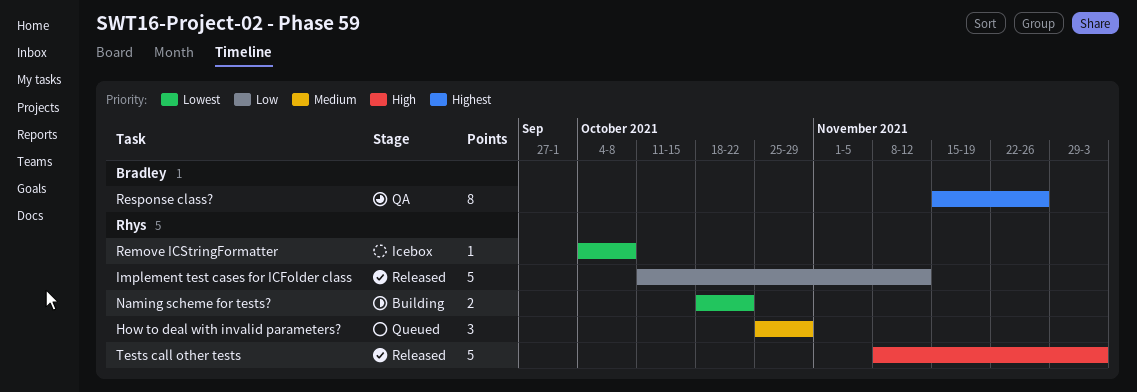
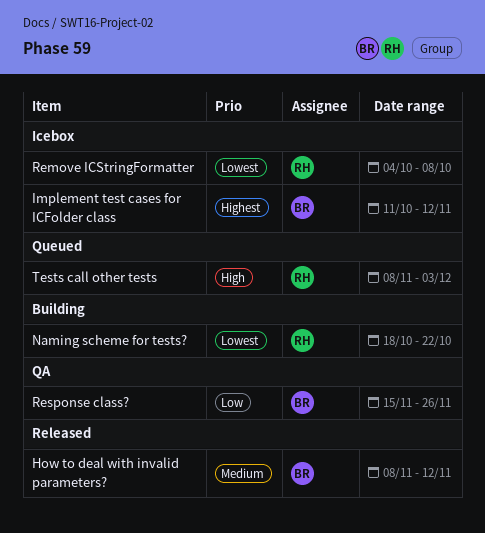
How to deal with invalid parameters?, status: Queued -> Released
How to deal with invalid parameters?, owner: Rhys -> Bradley
How to deal with invalid parameters?, start: Oct 25 -> Nov 8
How to deal with invalid parameters?, due: Oct 29 -> Nov 12
Implement test cases for ICFolder class, status: Released -> Icebox
Implement test cases for ICFolder class, owner: Rhys -> Bradley
Implement test cases for ICFolder class, priority: Low -> Highest
Response class?, priority: Highest -> Low
Tests call other tests, status: Released -> Queued

